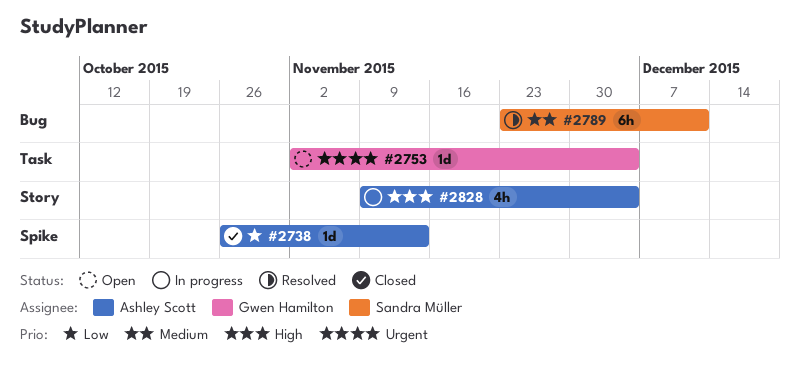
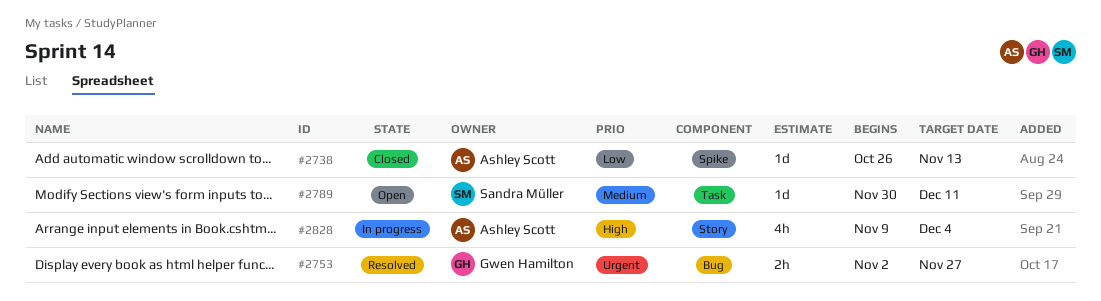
#2753, status: Open -> Resolved
#2753, label: Task -> Bug
#2753, estimate: 1d -> 2h
#2753, due: Dec 4 -> Nov 27
#2789, status: Resolved -> Open
#2789, label: Bug -> Task
#2789, estimate: 6h -> 1d
#2789, start: Nov 23 -> Nov 30

